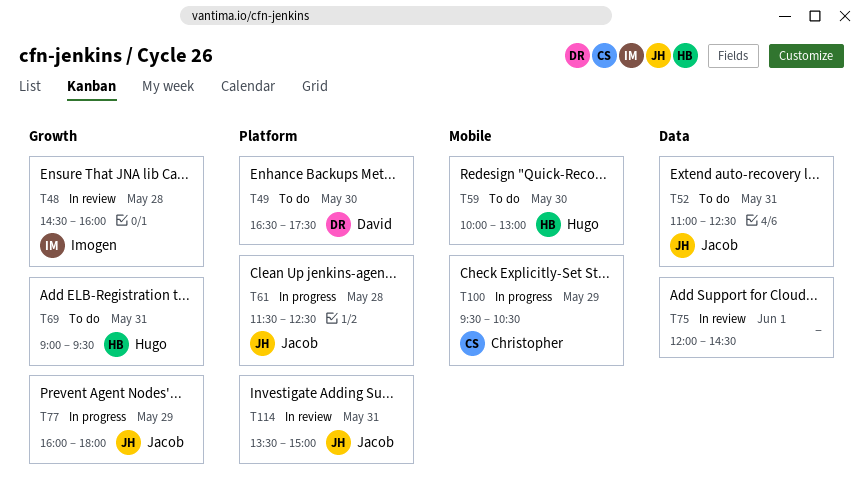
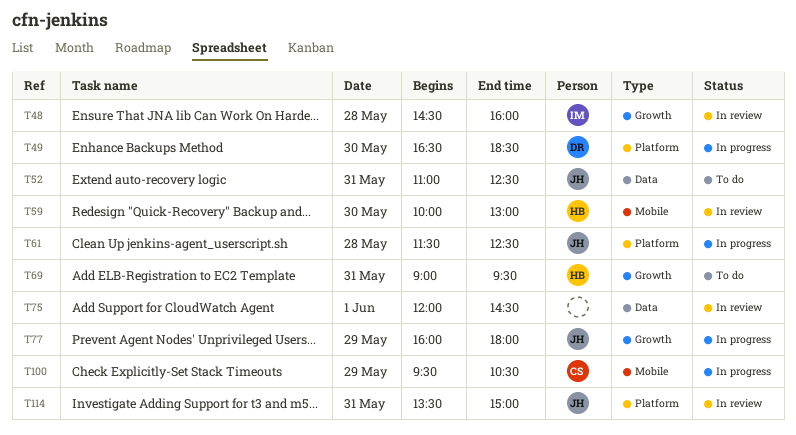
T49, status: To do -> In progress
T49, ends: 17:30 -> 18:30
T59, status: To do -> In review

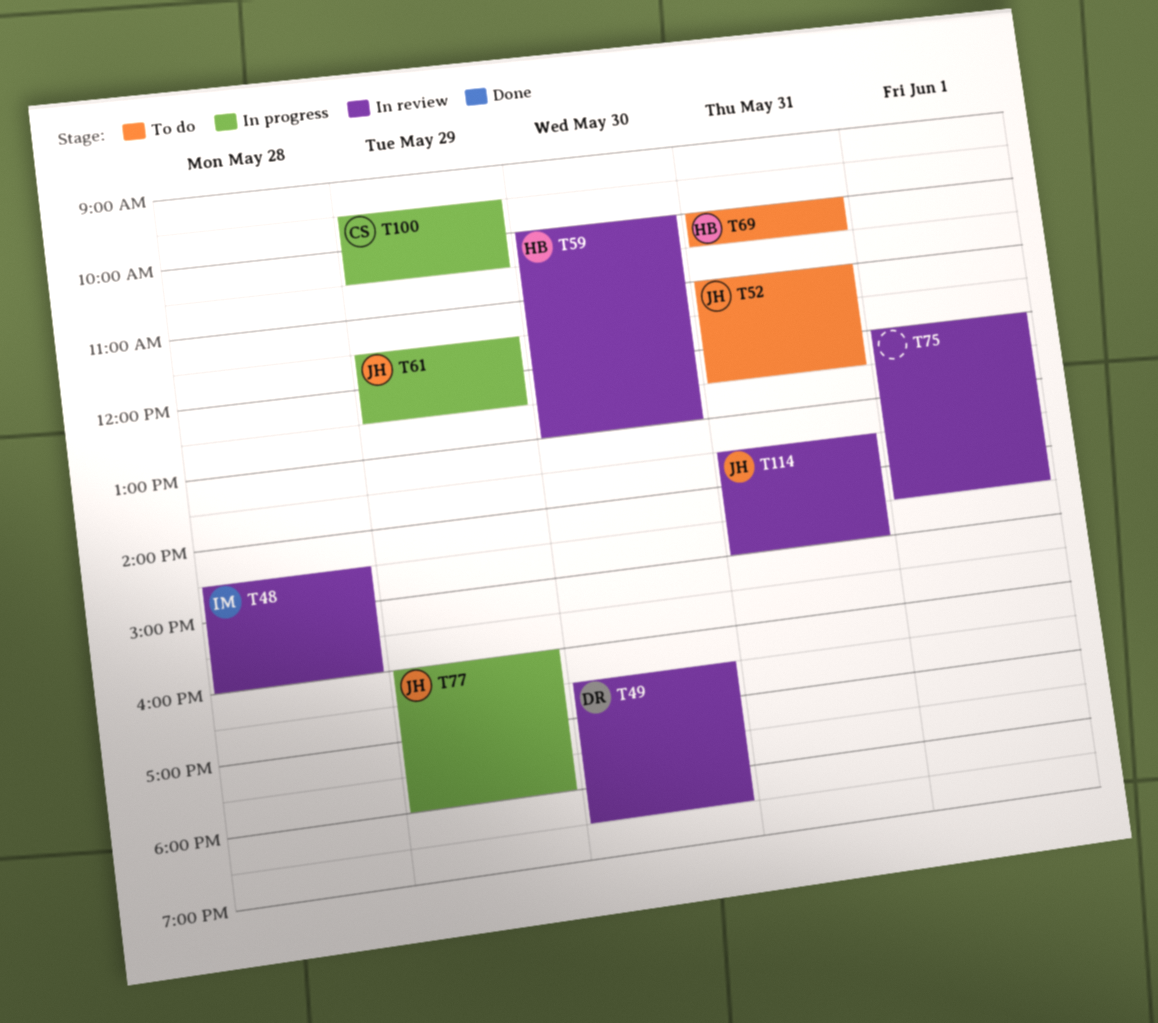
T49, status: In progress -> In review
T61, day: May 28 -> May 29
T69, begins: 09:00 -> 10:00
T69, ends: 09:30 -> 10:30

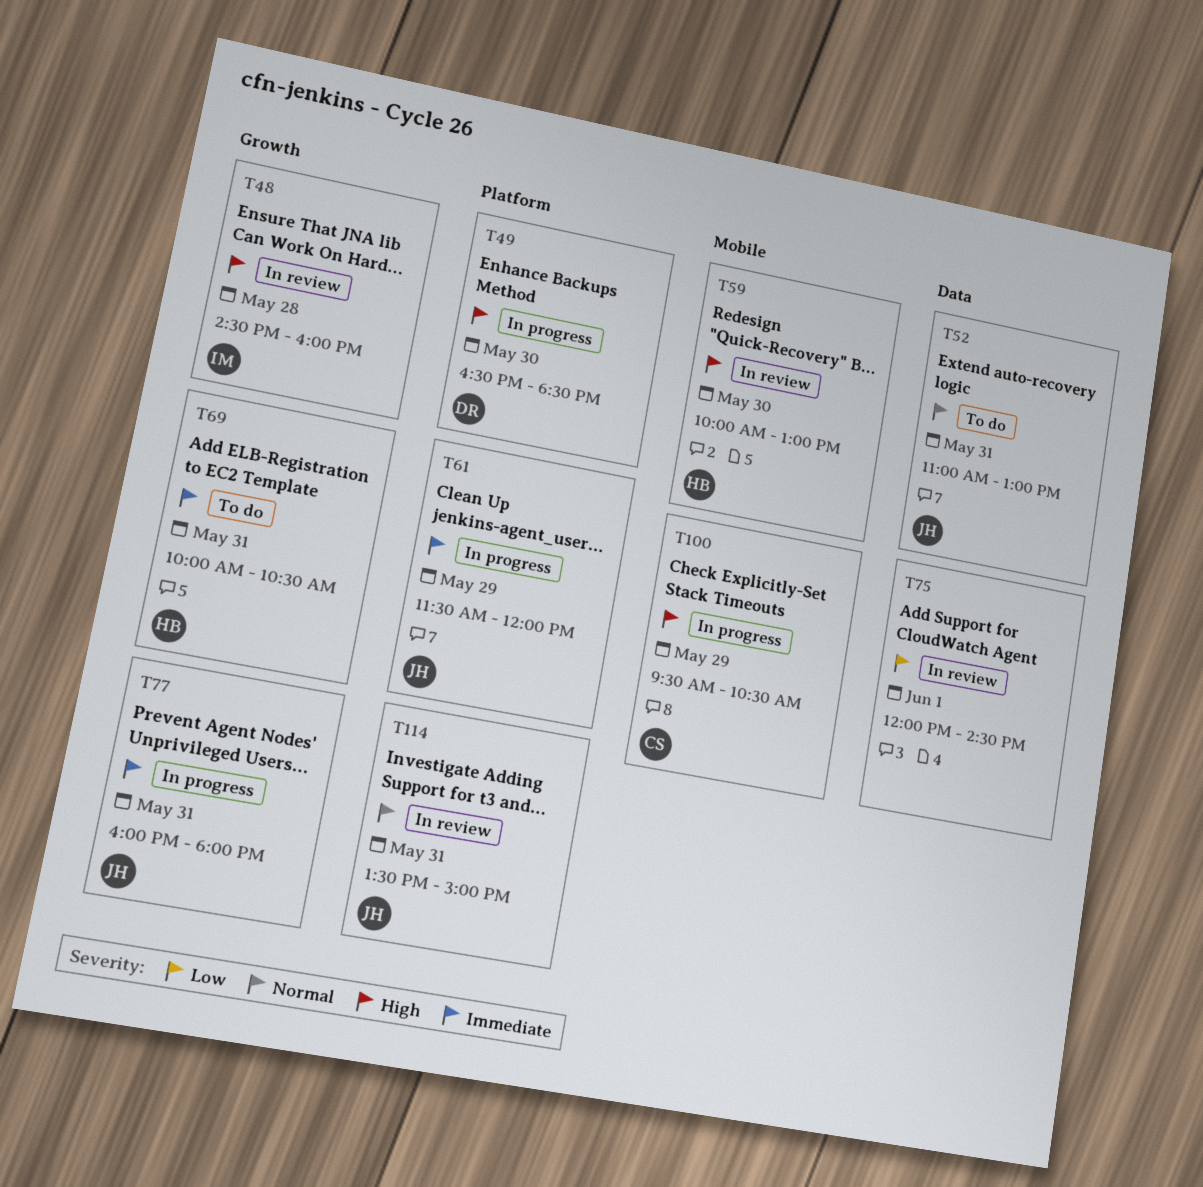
T49, status: In review -> In progress
T52, ends: 12:30 -> 13:00
T61, ends: 12:30 -> 12:00
T77, day: May 29 -> May 31

